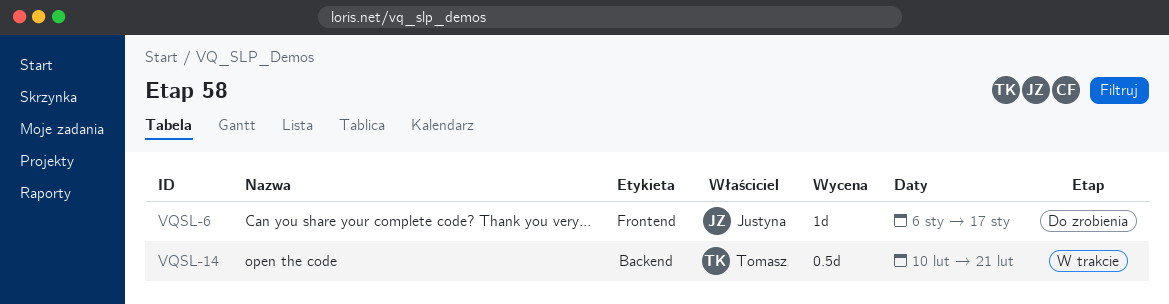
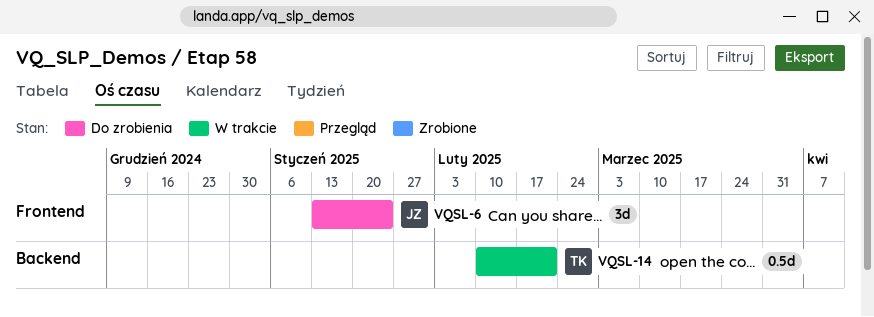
VQSL-6, estimate: 1d -> 3d
VQSL-6, start: Jan 6 -> Jan 13
VQSL-6, due: Jan 17 -> Jan 24

